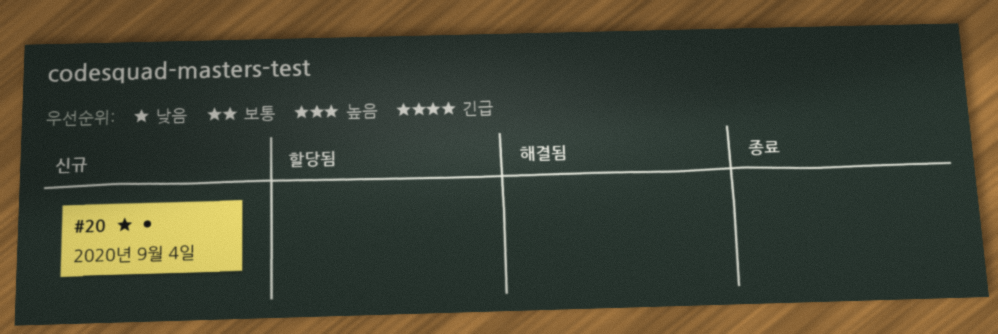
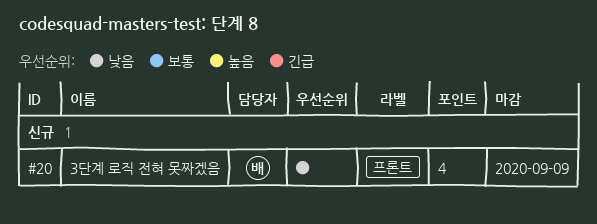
#20, estimate: 1 -> 4
#20, due: Sep 4 -> Sep 9

